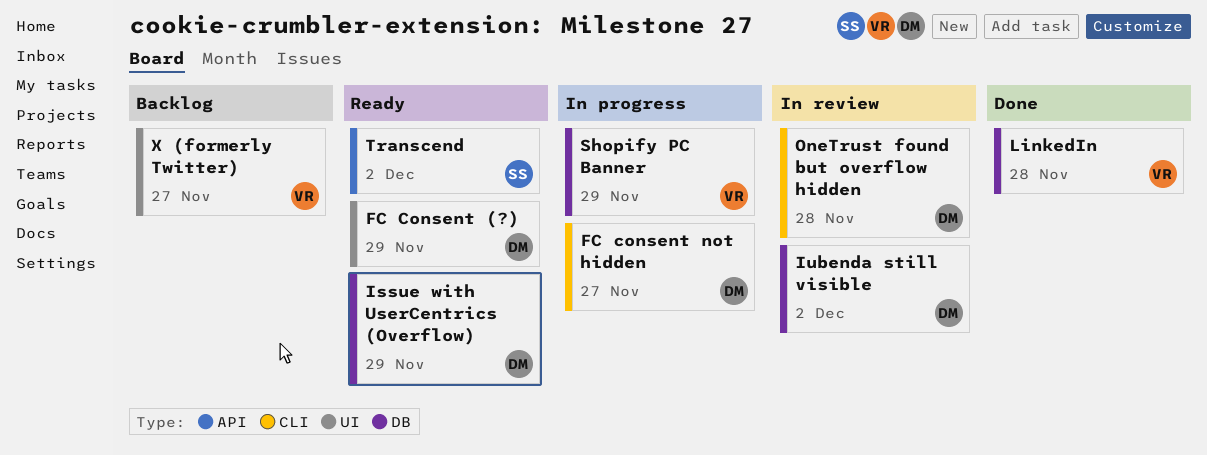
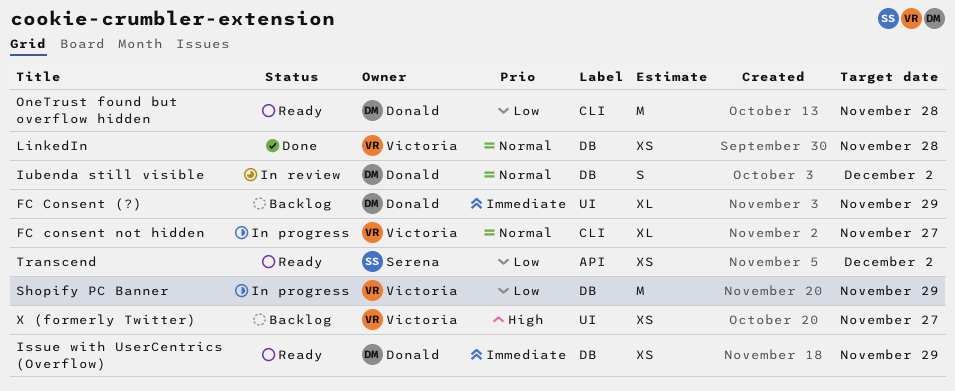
FC Consent (?), status: Ready -> Backlog
FC consent not hidden, owner: Donald -> Victoria
OneTrust found but overflow hidden, status: In review -> Ready

